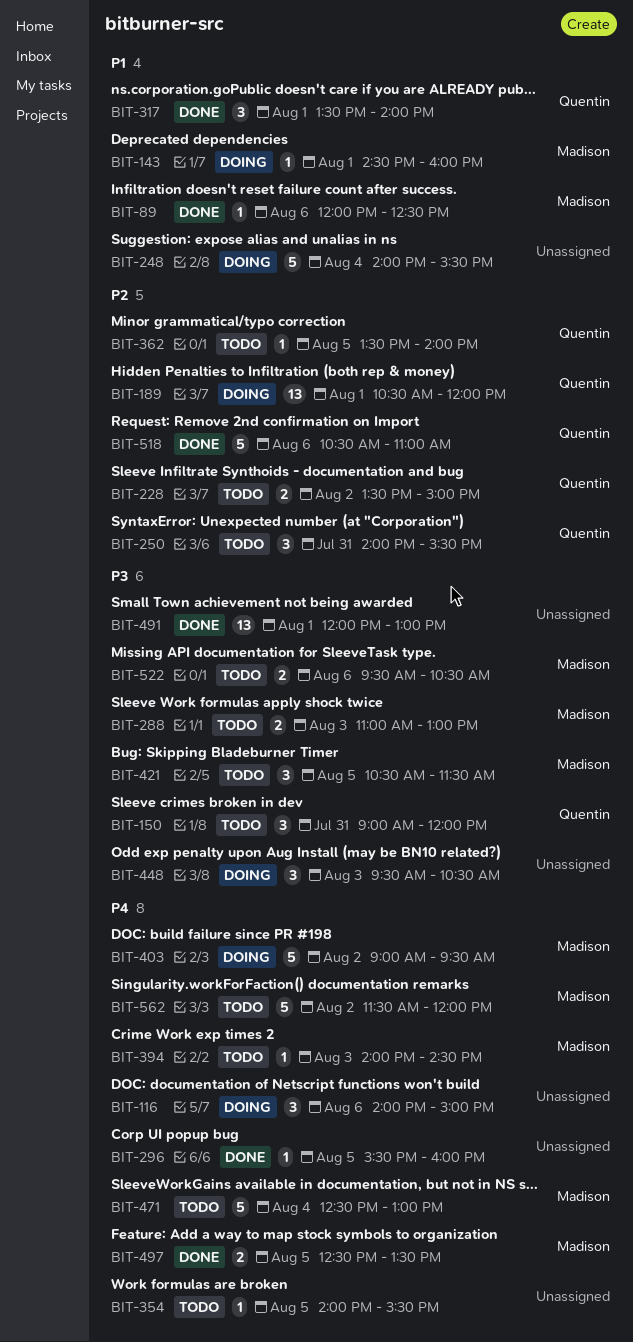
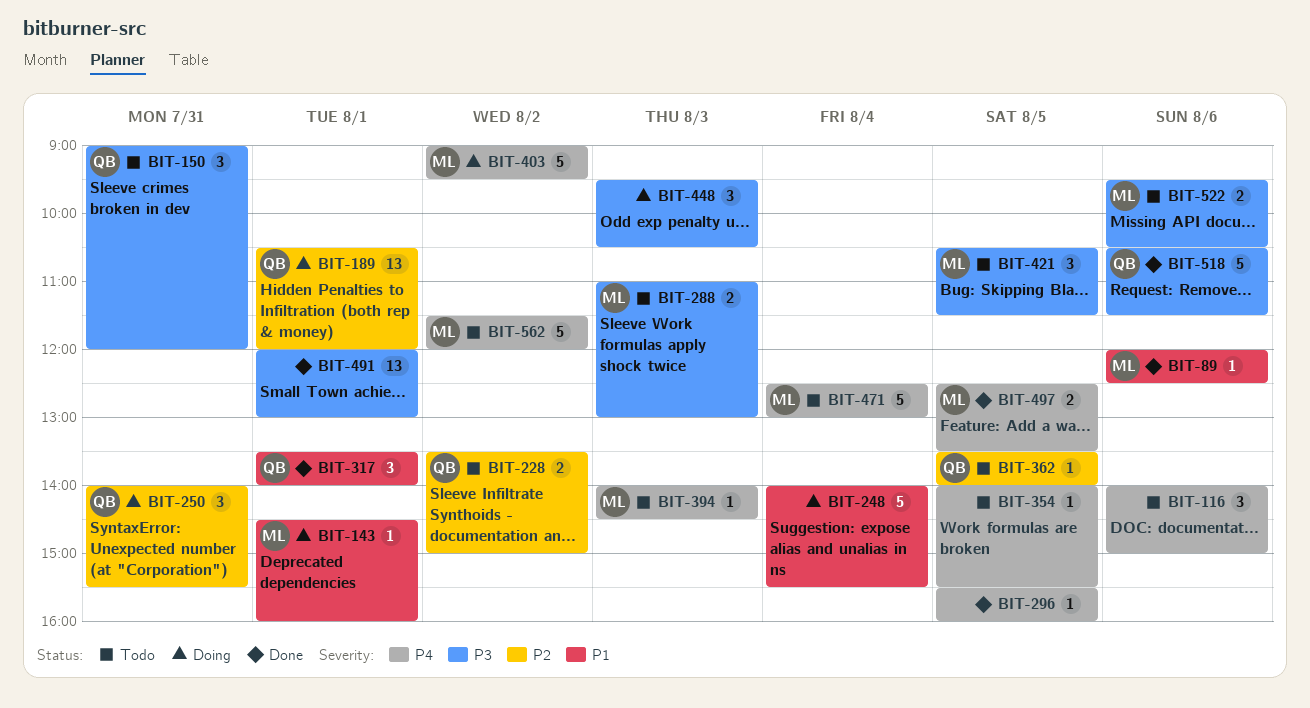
BIT-116, status: Doing -> Todo
BIT-250, status: Todo -> Doing
BIT-518, priority: P2 -> P3
BIT-518, ends: 11:00 -> 11:30

